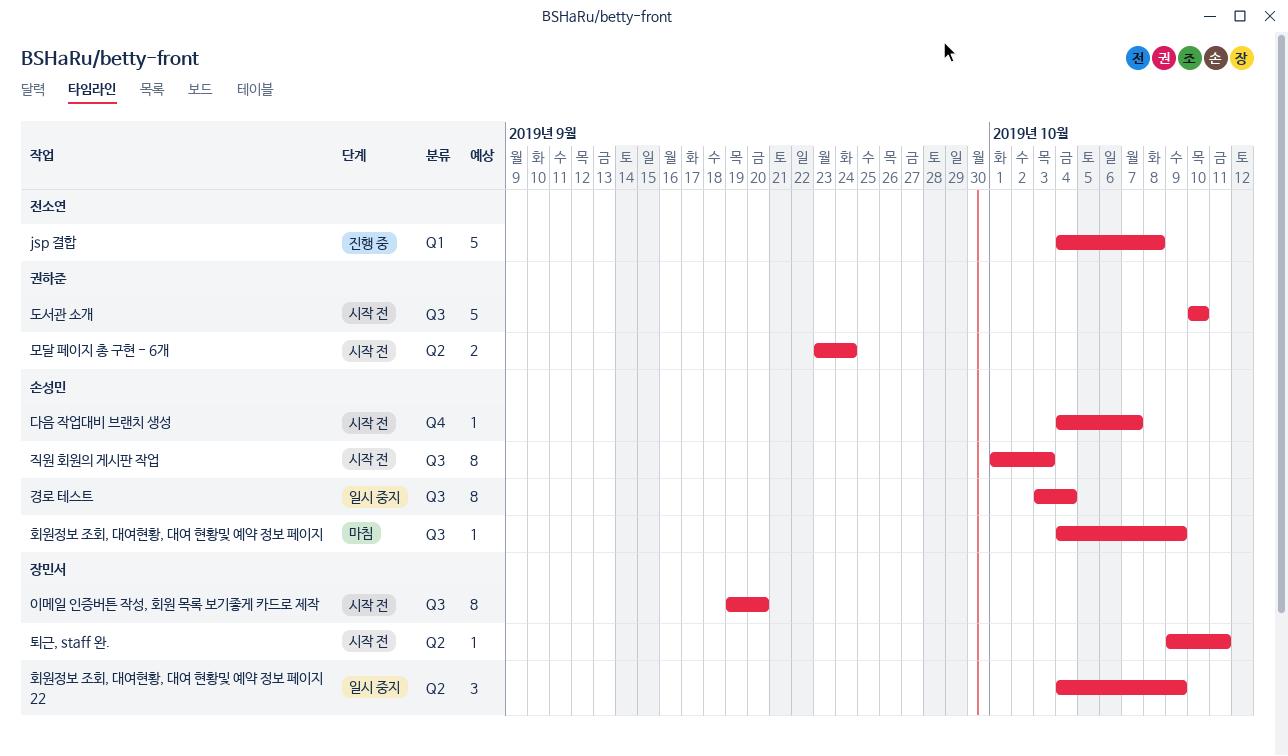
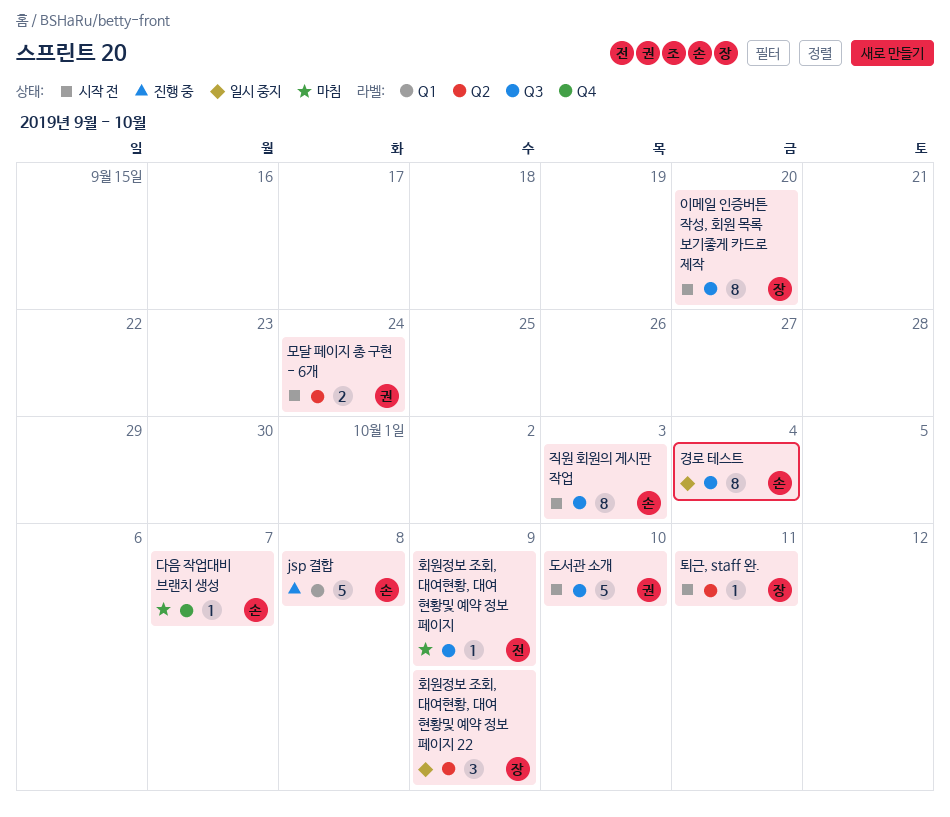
jsp 결합, owner: 전소연 -> 손성민
다음 작업대비 브랜치 생성, status: 시작 전 -> 마침
회원정보 조회, 대여현황, 대여 현황및 예약 정보 페이지, owner: 손성민 -> 전소연

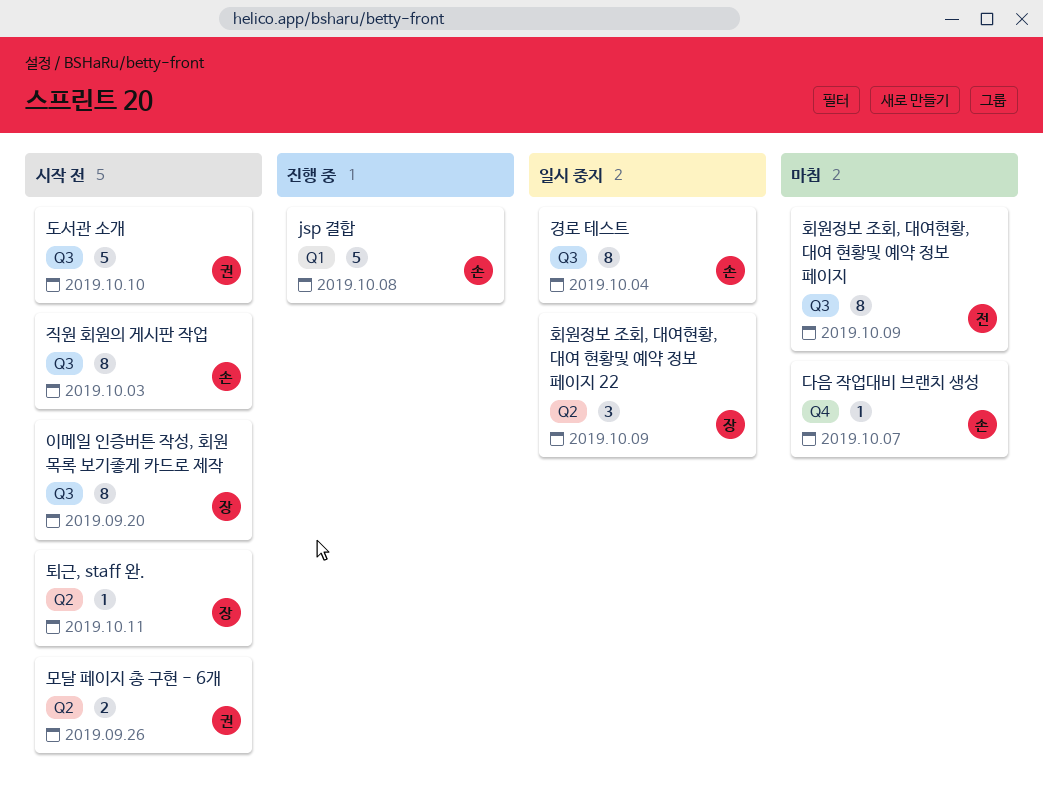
모달 페이지 총 구현 - 6개, due: Sep 24 -> Sep 26
회원정보 조회, 대여현황, 대여 현황및 예약 정보 페이지, estimate: 1 -> 8

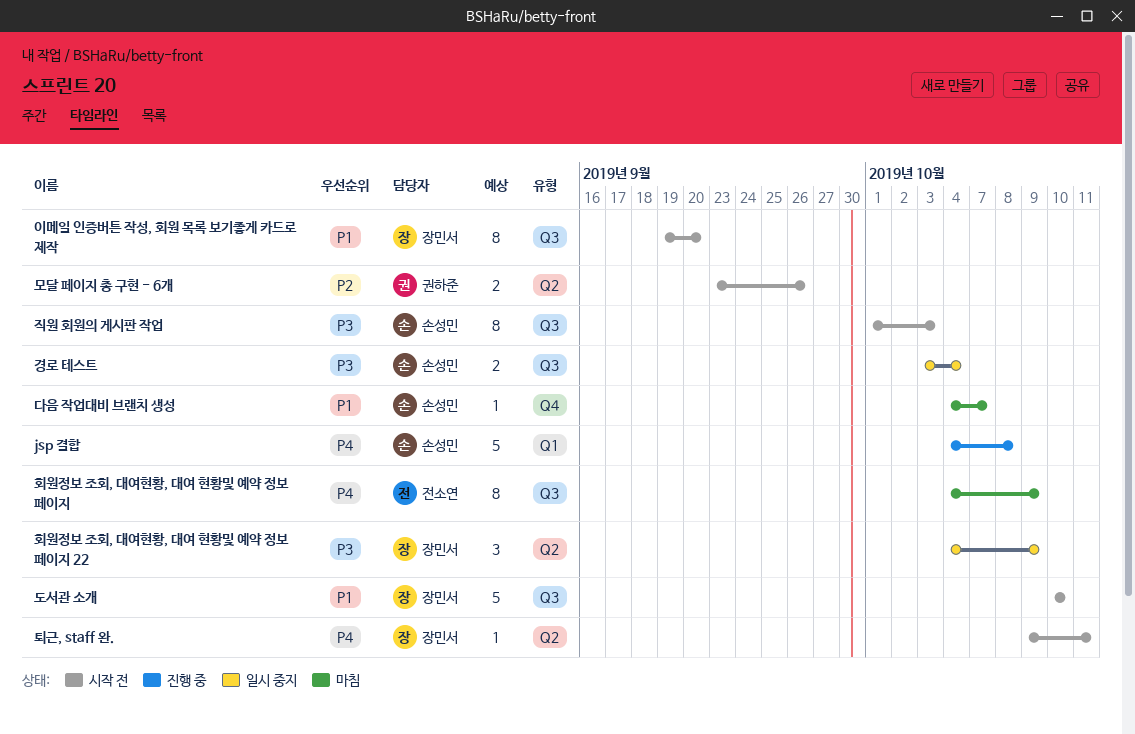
경로 테스트, estimate: 8 -> 2
도서관 소개, owner: 권하준 -> 장민서

